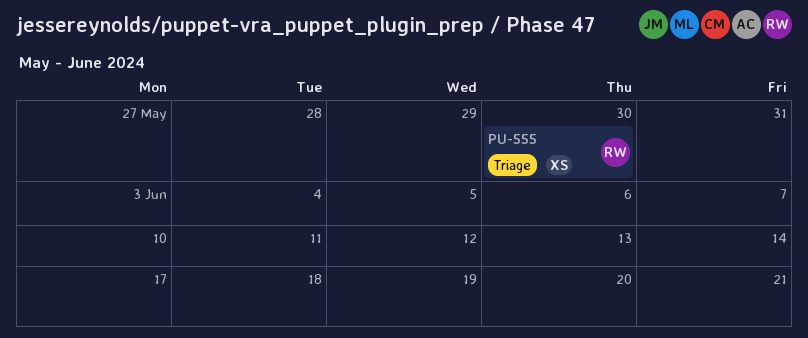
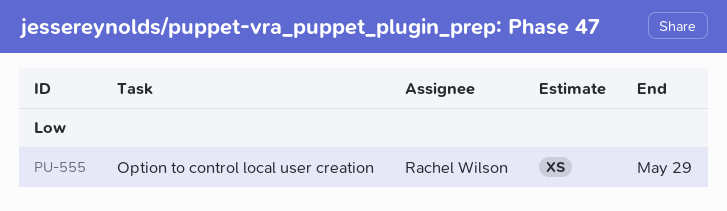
PU-555, due: May 30 -> May 29

